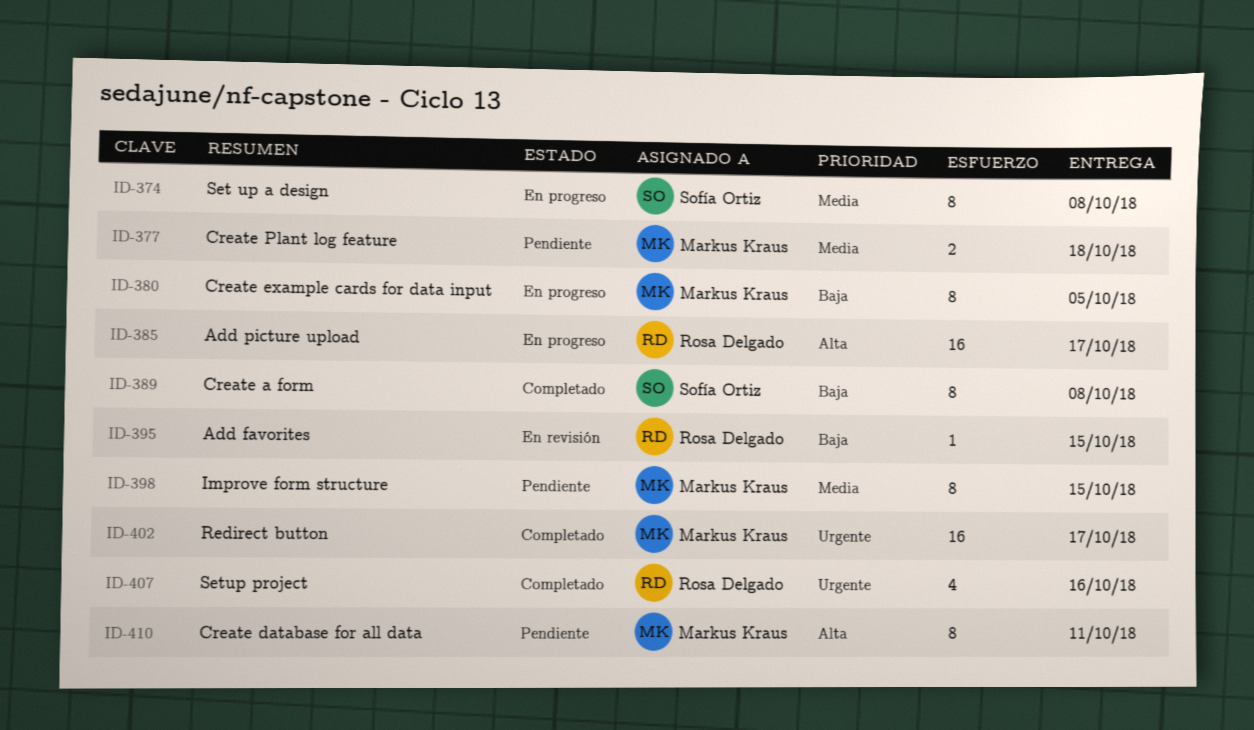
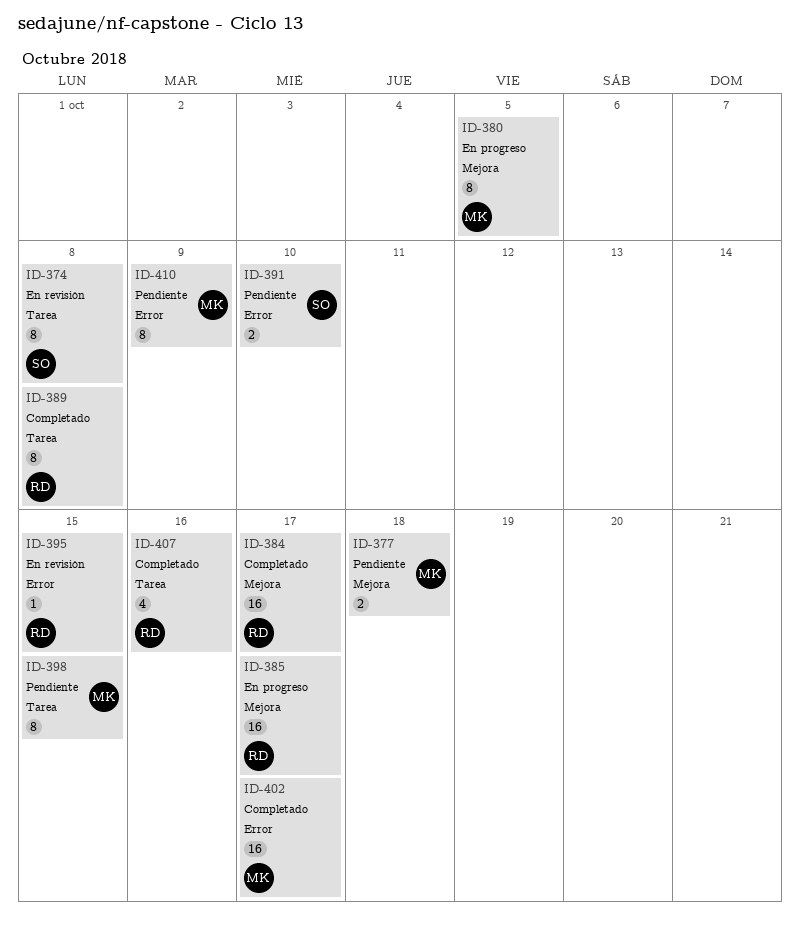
ID-374, status: En progreso -> En revisión
ID-384: none -> present
ID-389, owner: Sofía Ortiz -> Rosa Delgado
ID-391: none -> present
ID-410, due: Oct 11 -> Oct 9

